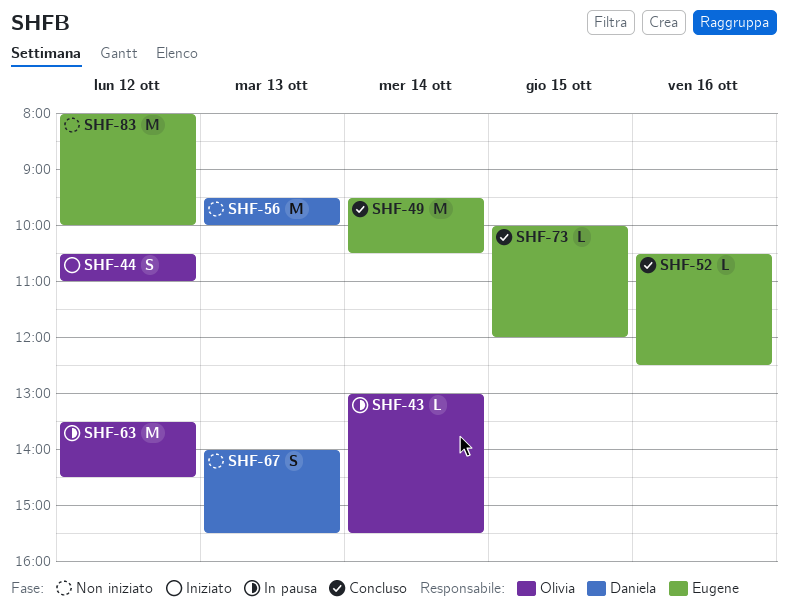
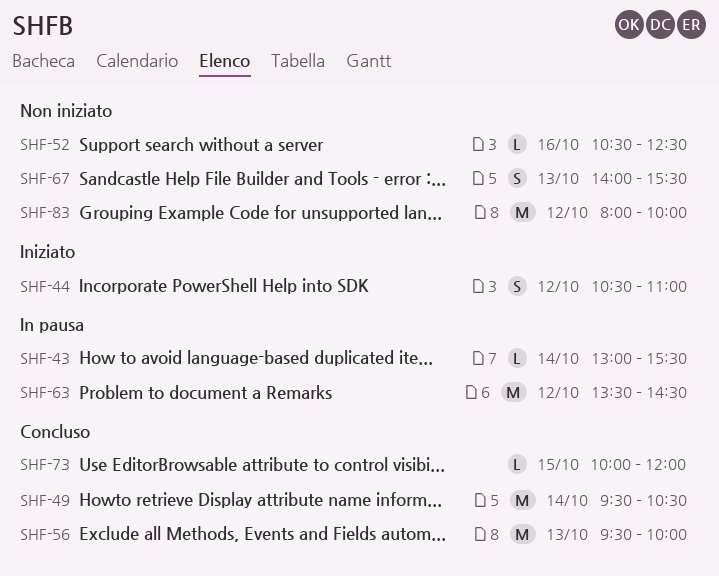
SHF-52, status: Concluso -> Non iniziato
SHF-56, status: Non iniziato -> Concluso

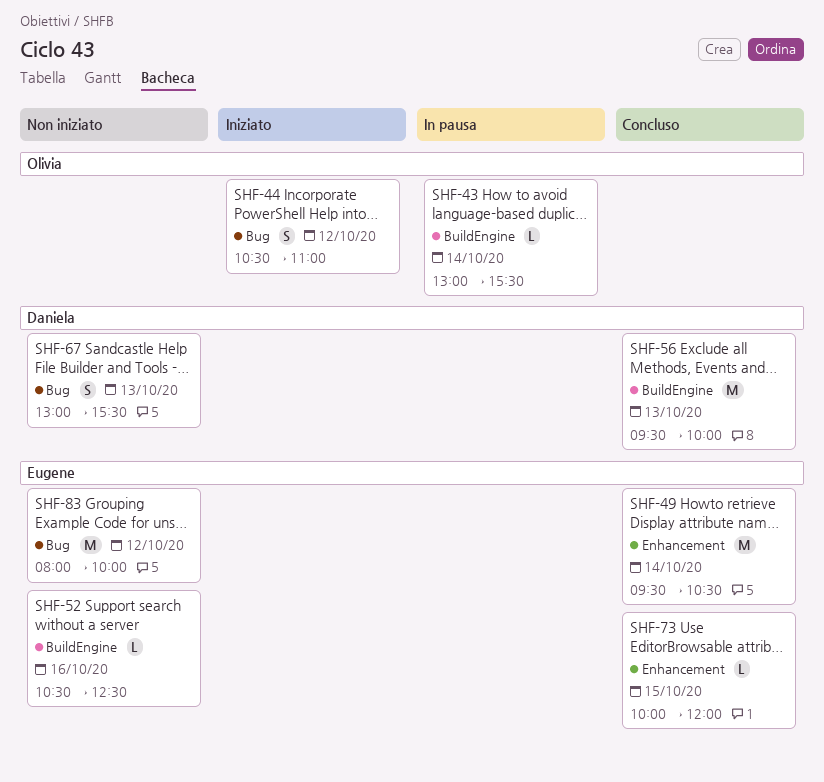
SHF-63: present -> none
SHF-67, begins: 14:00 -> 13:00

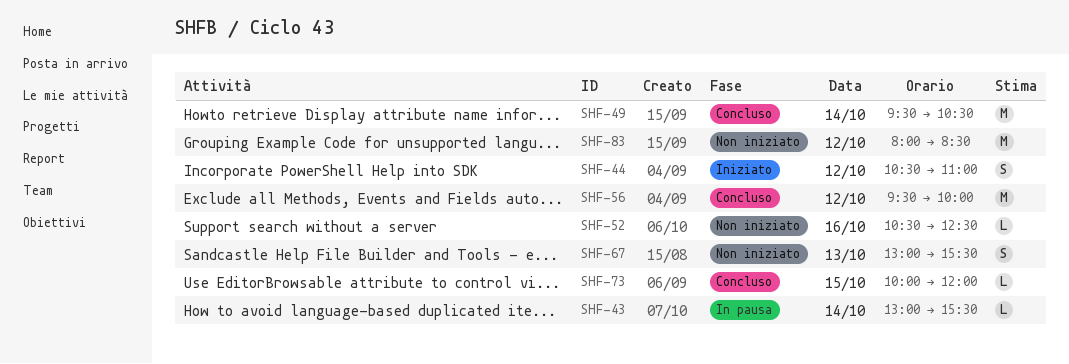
SHF-56, day: Oct 13 -> Oct 12
SHF-83, ends: 10:00 -> 08:30

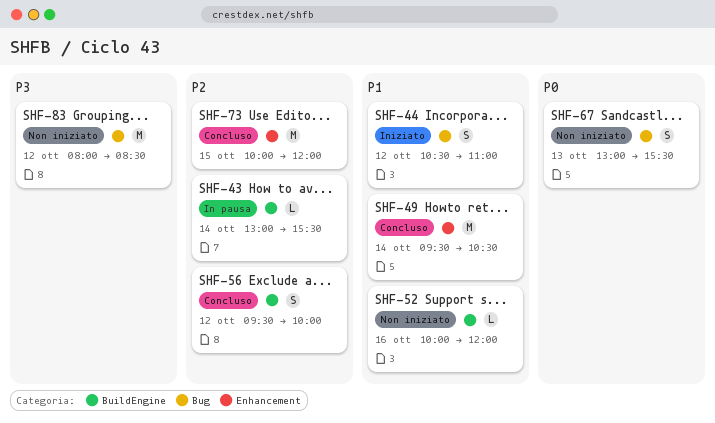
SHF-52, begins: 10:30 -> 10:00
SHF-52, ends: 12:30 -> 12:00
SHF-56, estimate: M -> S
SHF-73, estimate: L -> M

